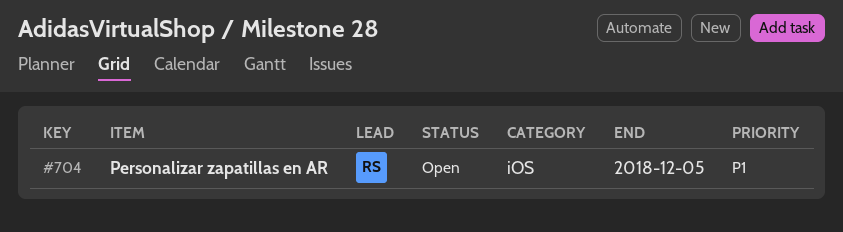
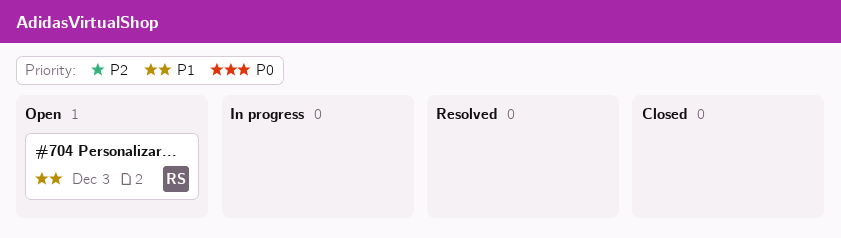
#704, due: Dec 5 -> Dec 3

